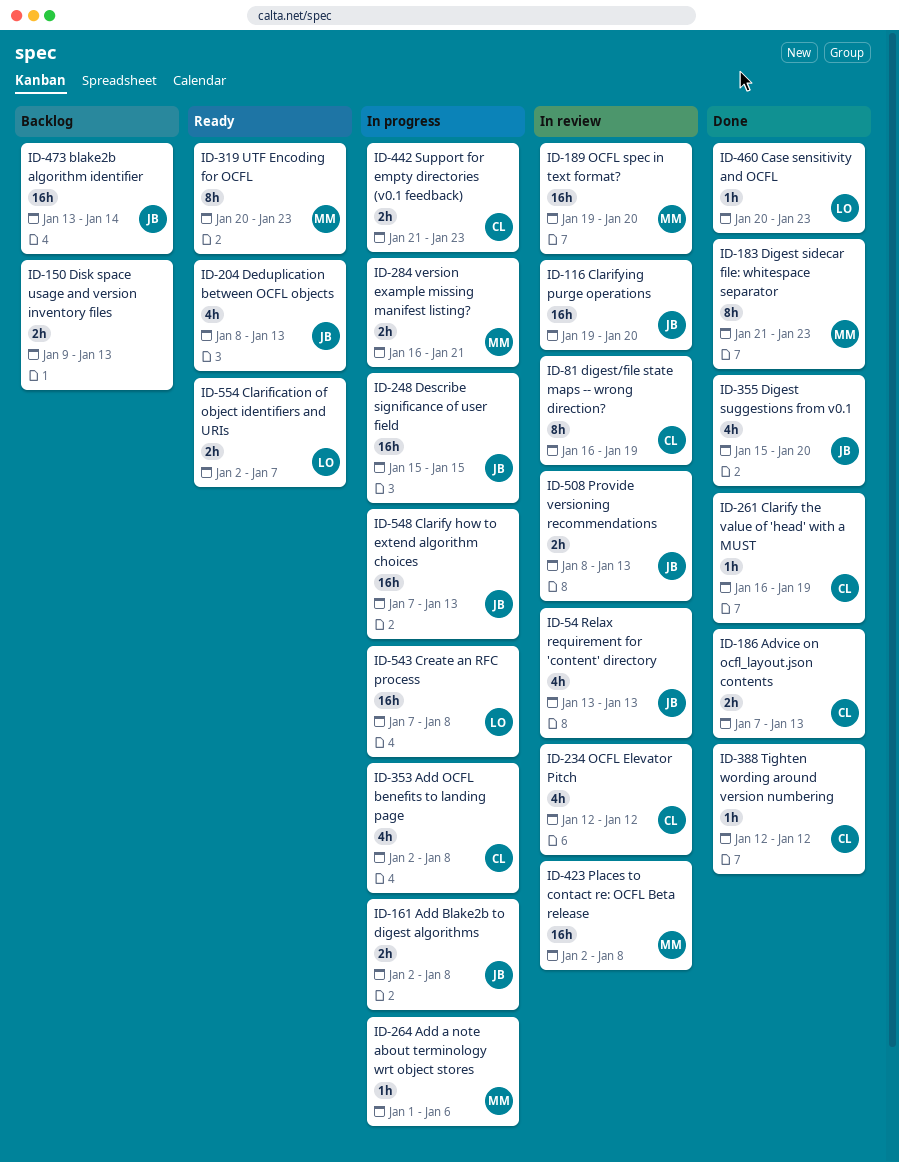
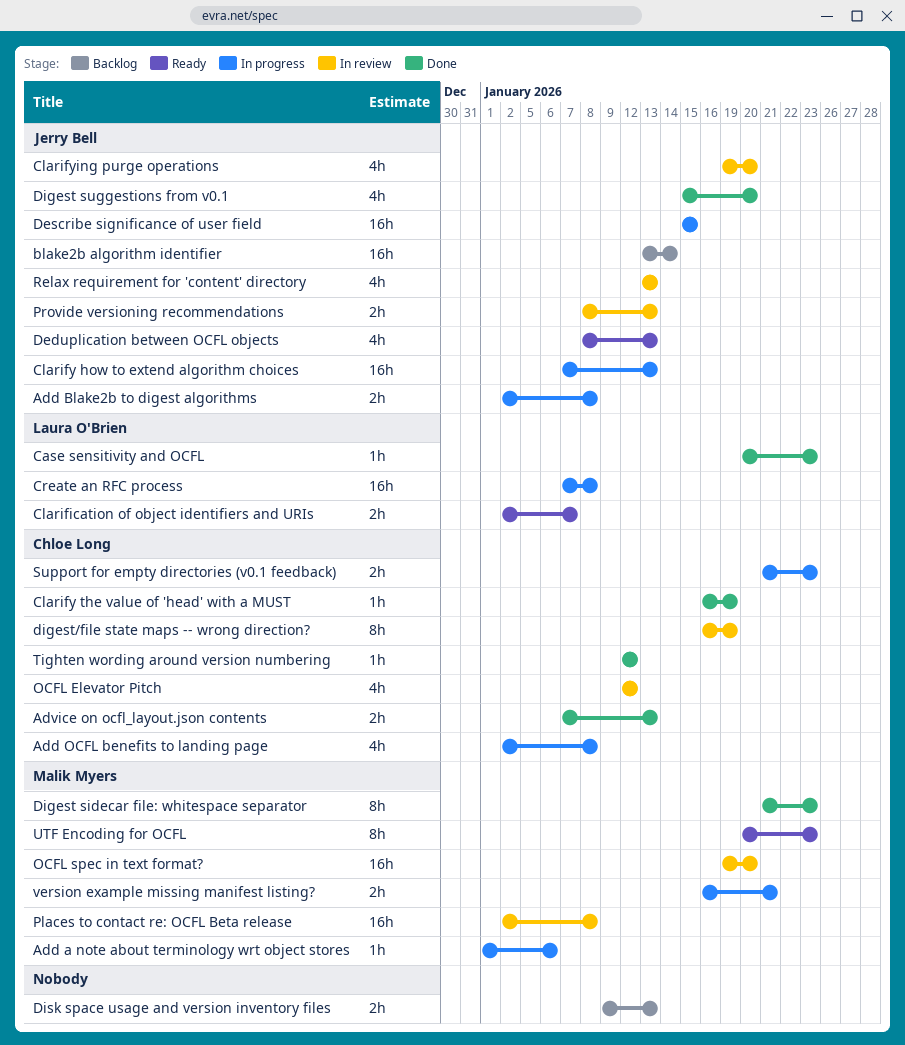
Clarifying purge operations, estimate: 16h -> 4h

